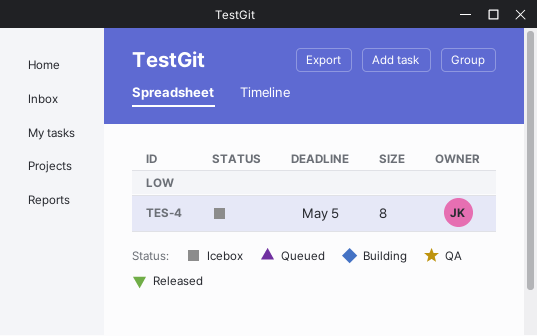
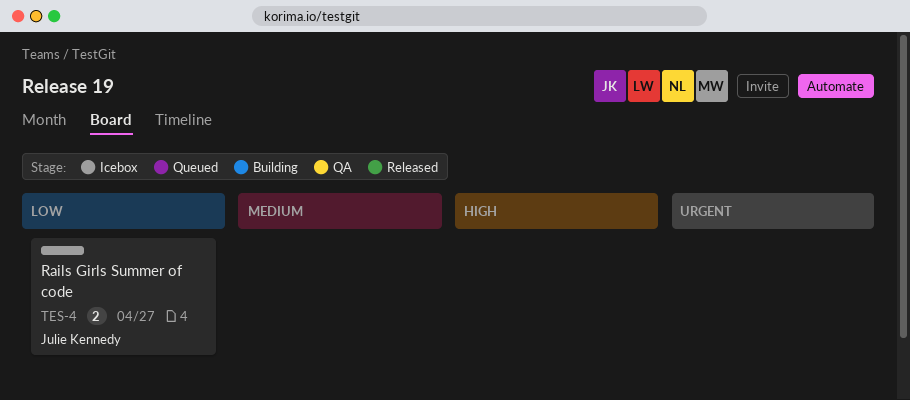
TES-4, estimate: 8 -> 2
TES-4, due: May 5 -> Apr 27

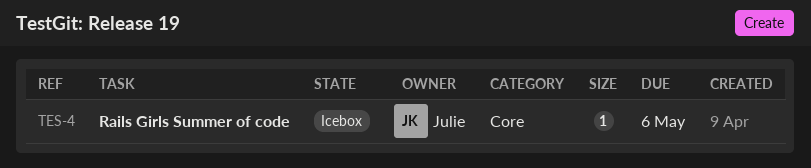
TES-4, estimate: 2 -> 1
TES-4, due: Apr 27 -> May 6

